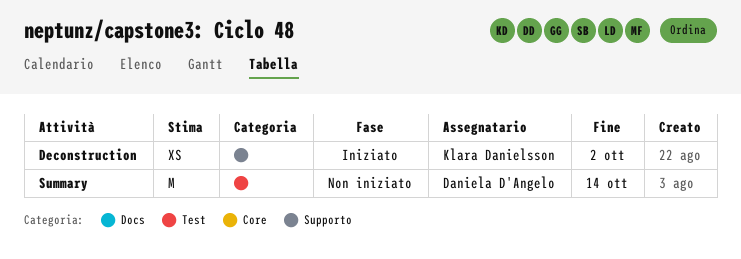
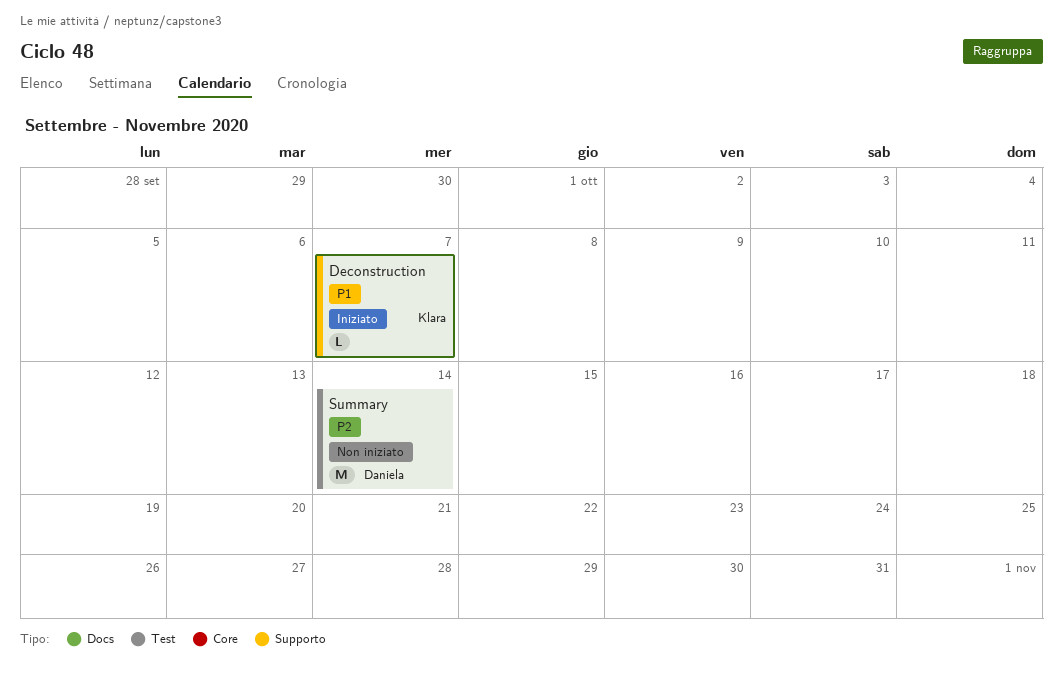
Deconstruction, estimate: XS -> L
Deconstruction, due: Oct 2 -> Oct 7

